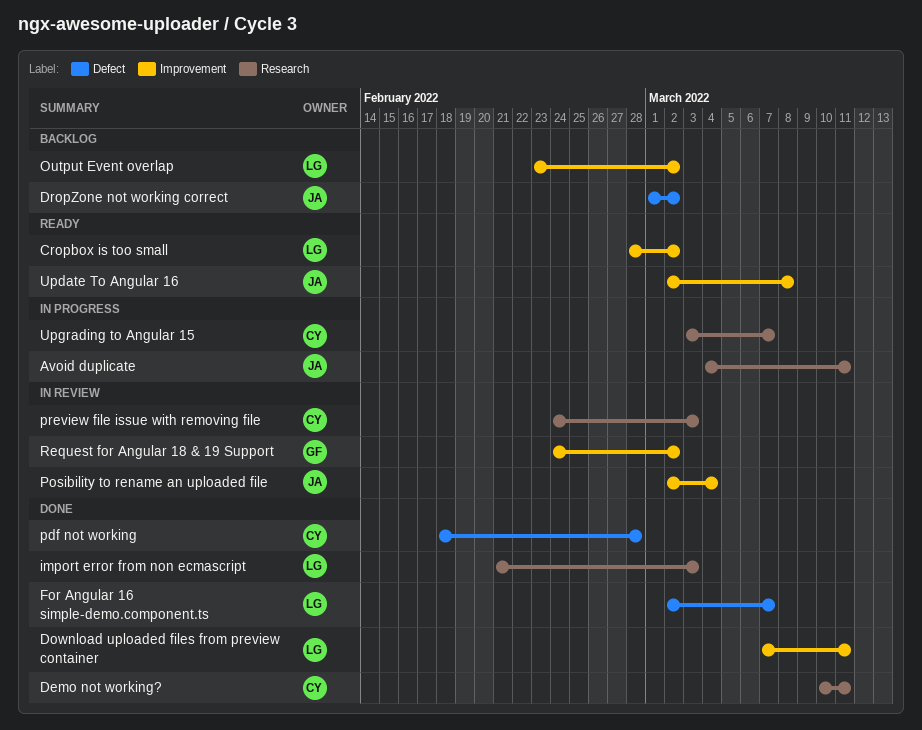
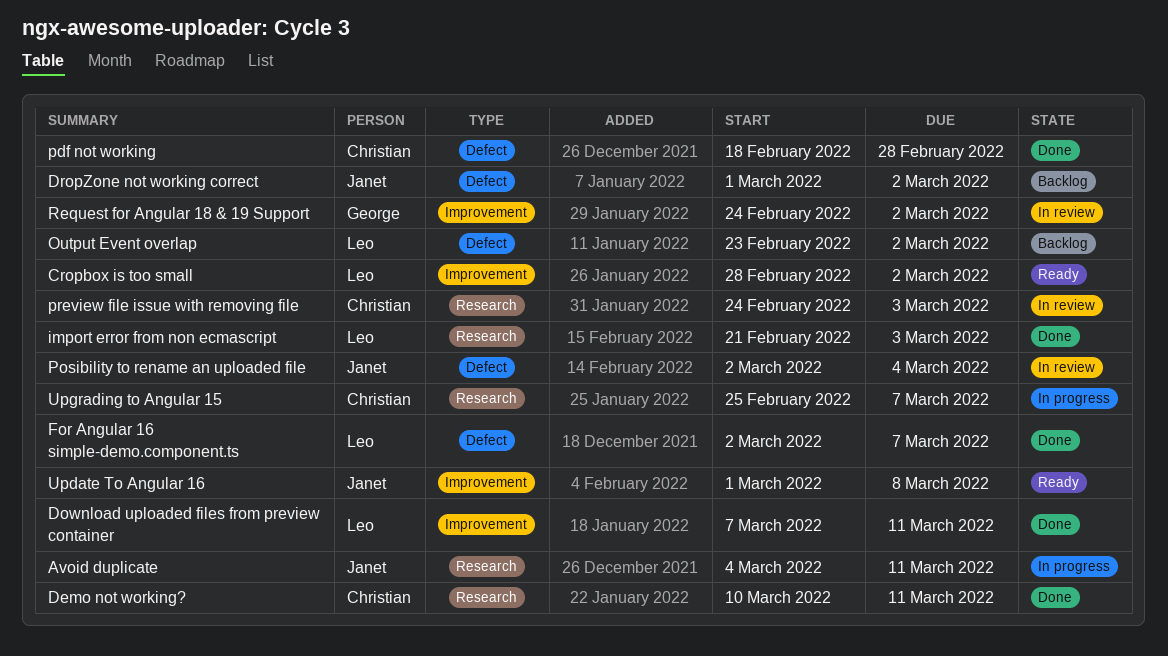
Output Event overlap, label: Improvement -> Defect
Posibility to rename an uploaded file, label: Improvement -> Defect
Update To Angular 16, start: Mar 2 -> Mar 1
Upgrading to Angular 15, start: Mar 3 -> Feb 25

